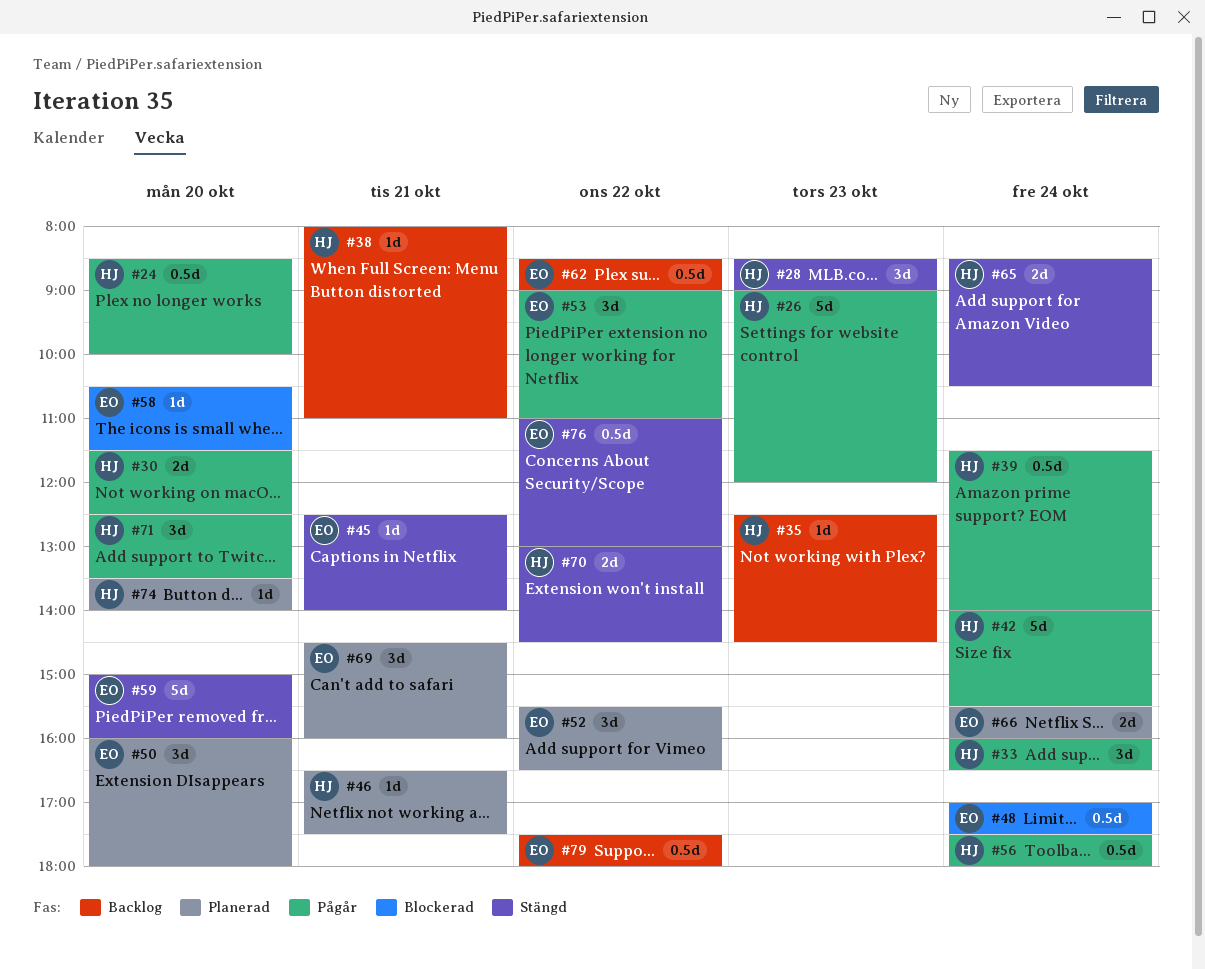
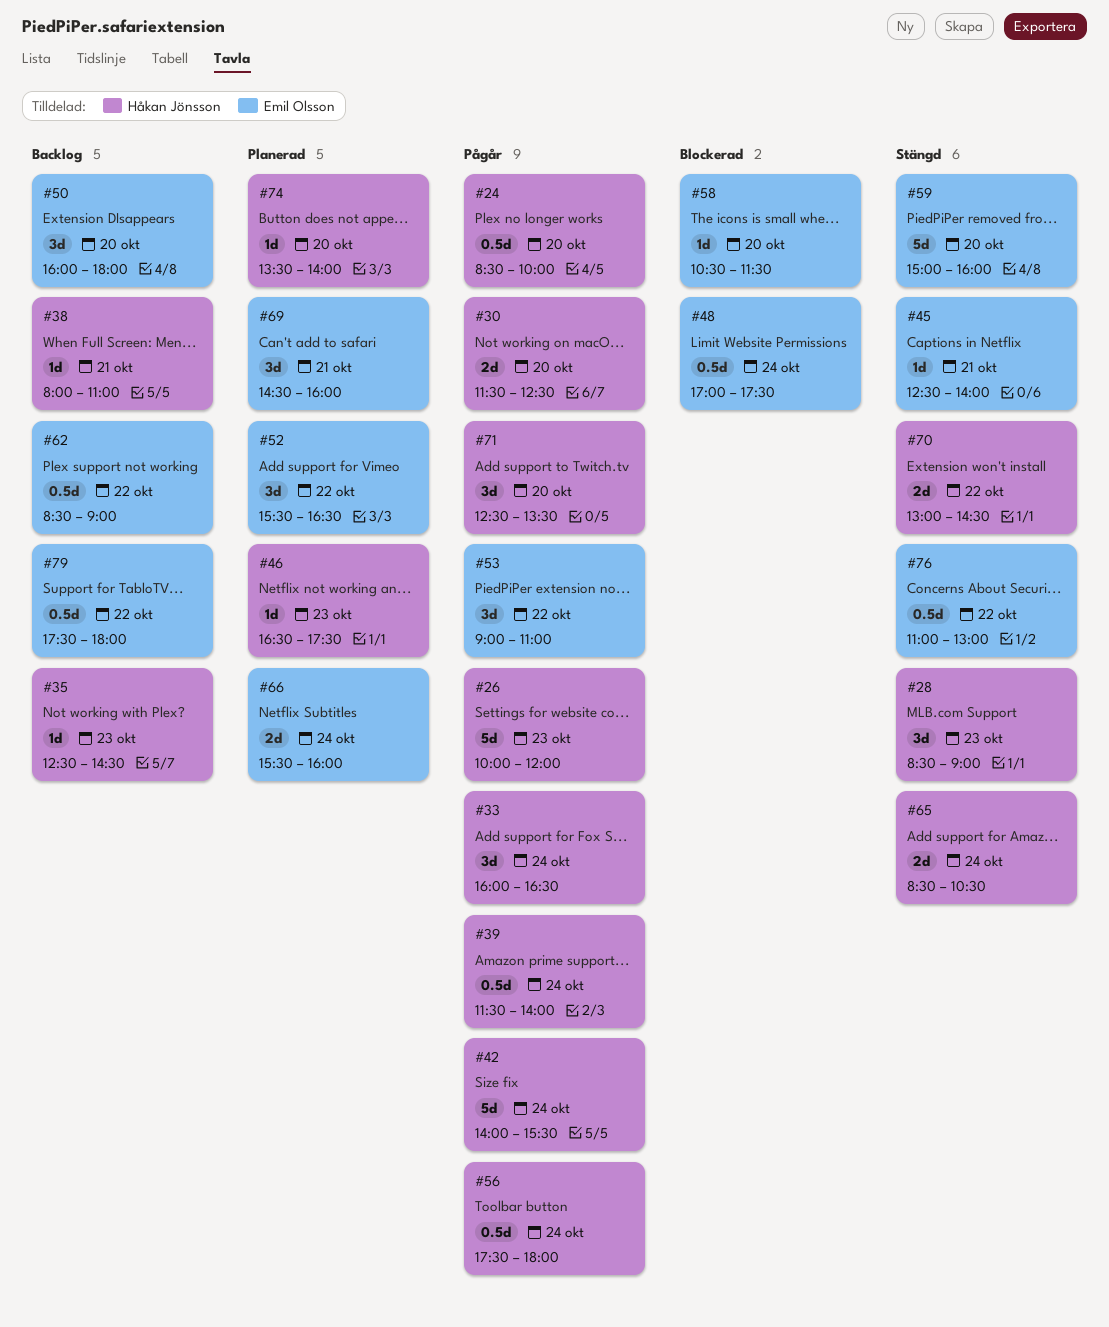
#26, begins: 09:00 -> 10:00
#46, day: Oct 21 -> Oct 23
#50, status: Planerad -> Backlog

